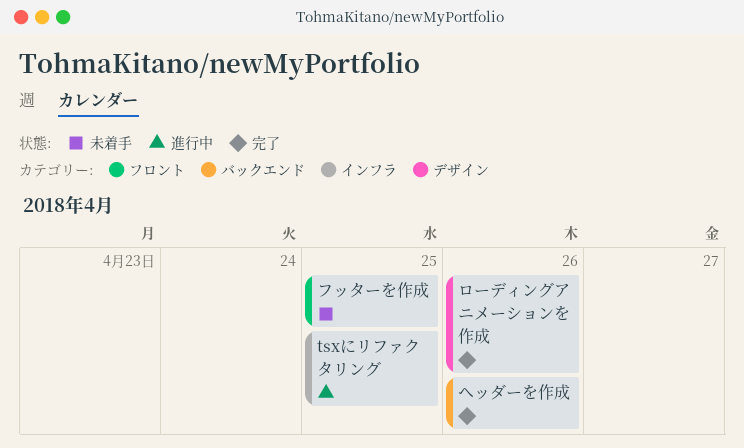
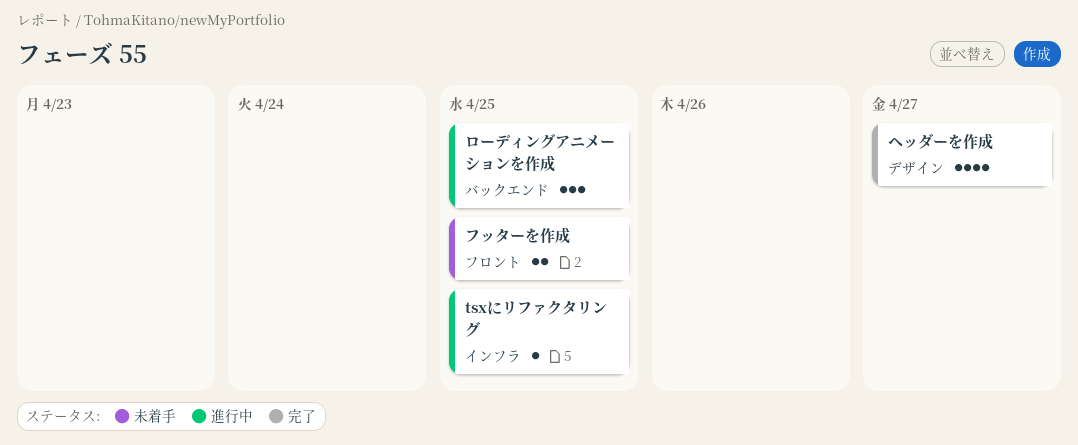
ヘッダーを作成, label: バックエンド -> デザイン
ヘッダーを作成, due: Apr 26 -> Apr 27
ローディングアニメーションを作成, status: 完了 -> 進行中
ローディングアニメーションを作成, label: デザイン -> バックエンド
ローディングアニメーションを作成, due: Apr 26 -> Apr 25

